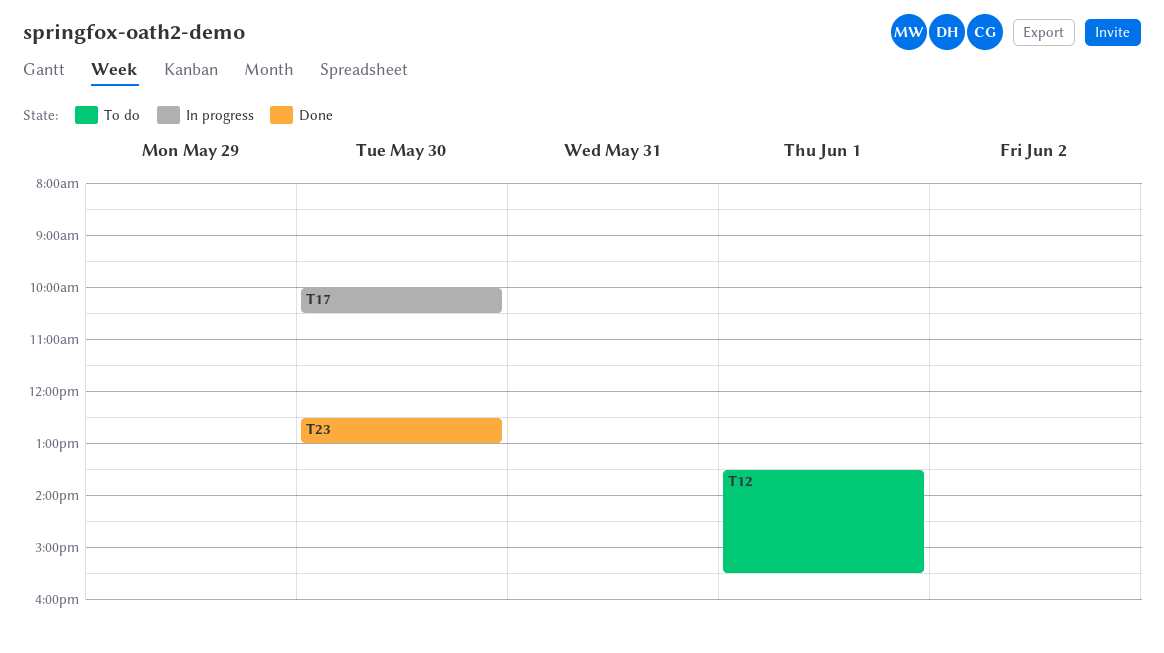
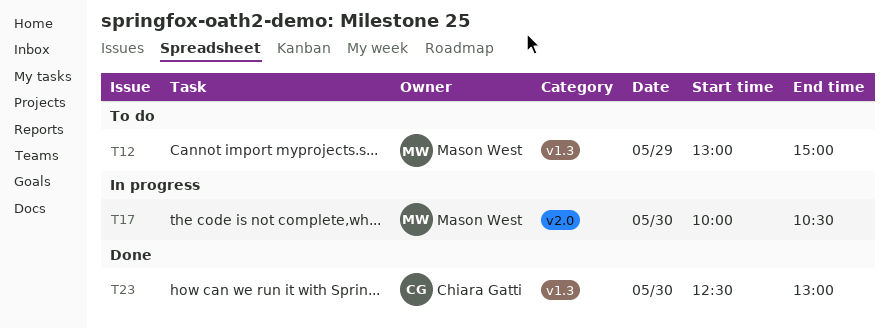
T12, day: Jun 1 -> May 29
T12, begins: 13:30 -> 13:00
T12, ends: 15:30 -> 15:00

